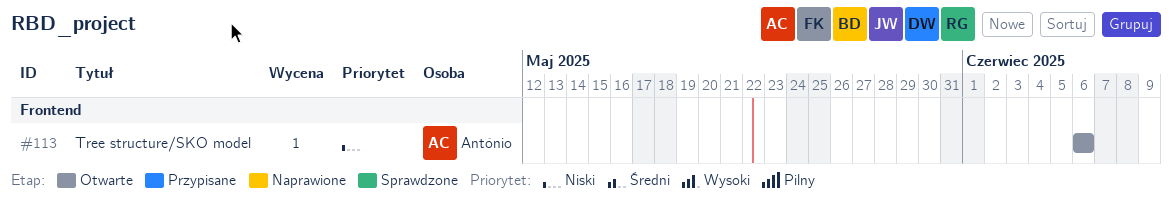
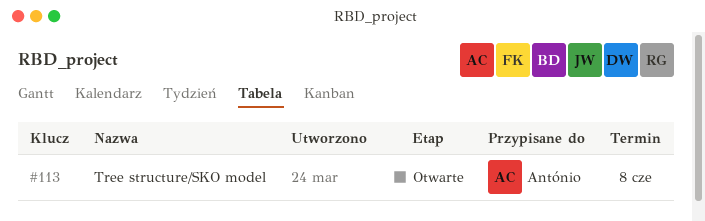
#113, due: Jun 6 -> Jun 8

